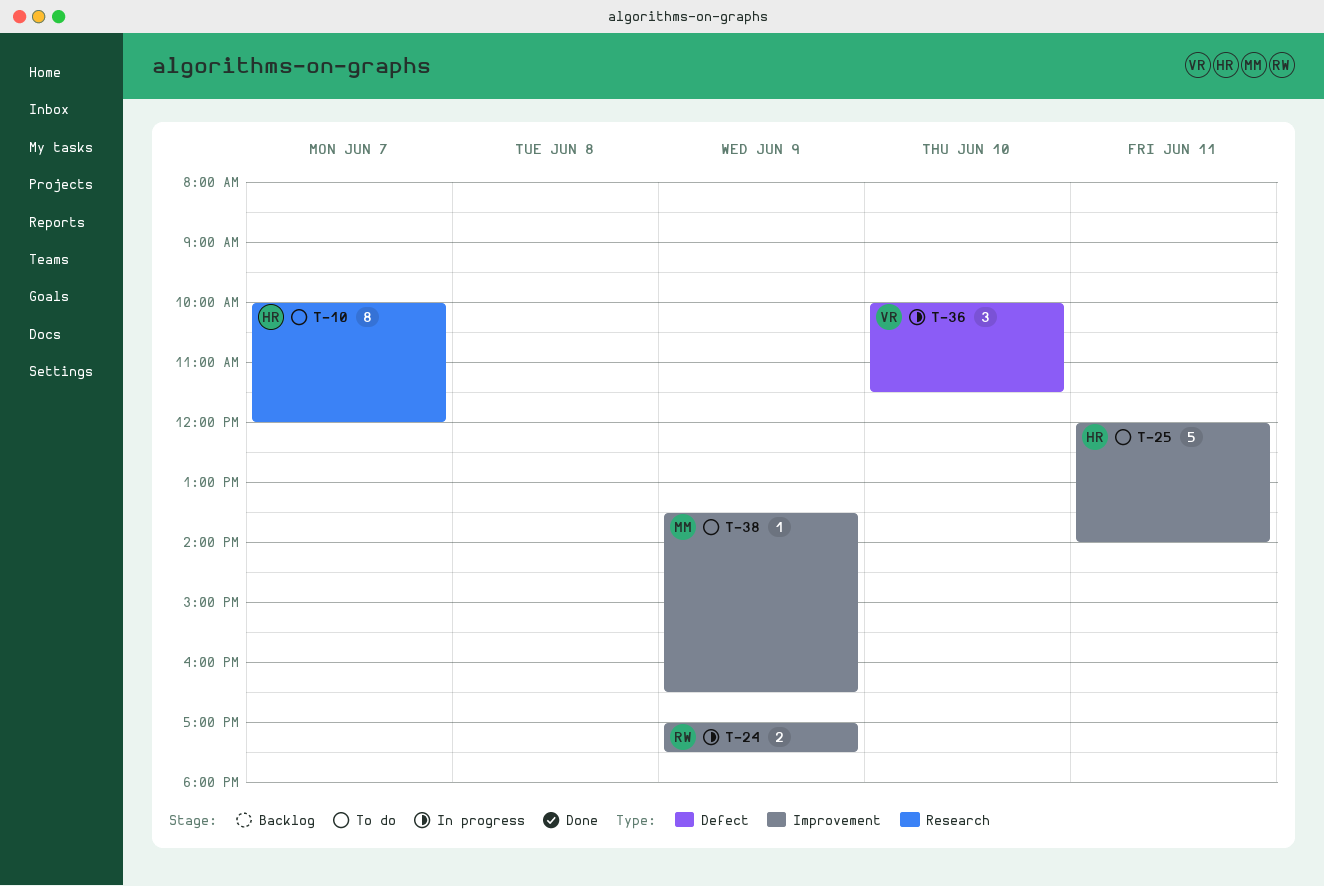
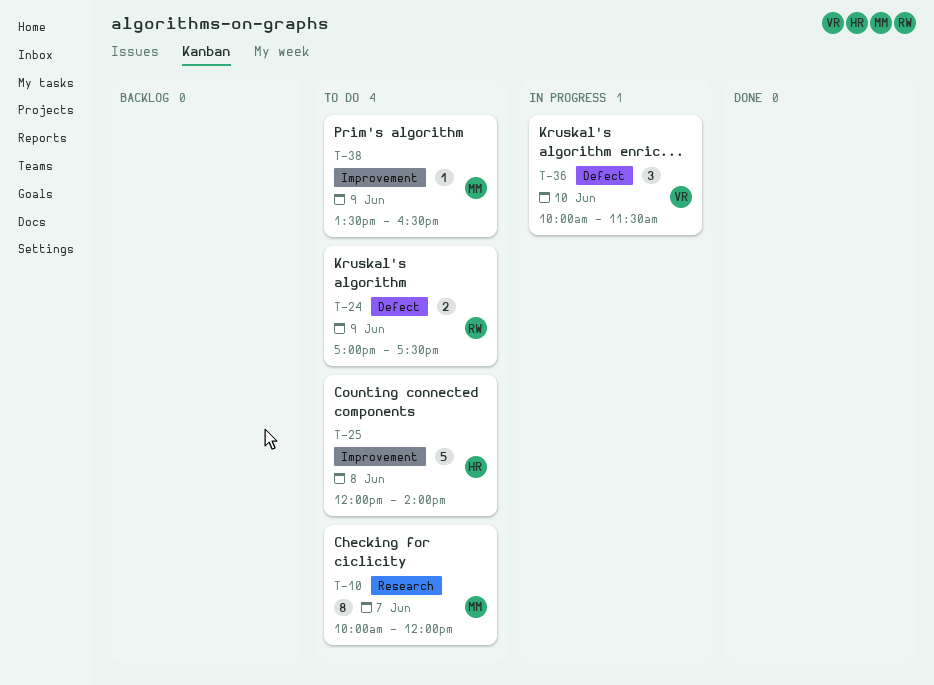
T-10, owner: HR -> MM
T-24, status: In progress -> To do
T-24, label: Improvement -> Defect
T-25, day: Jun 11 -> Jun 8

